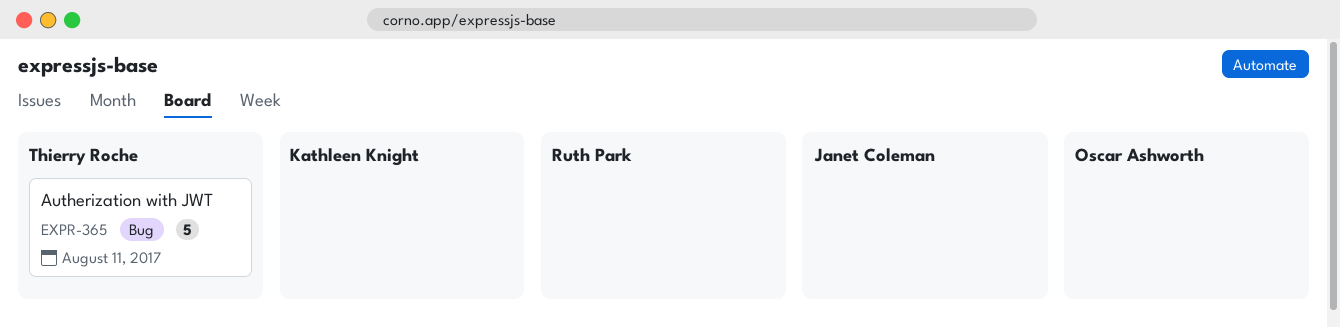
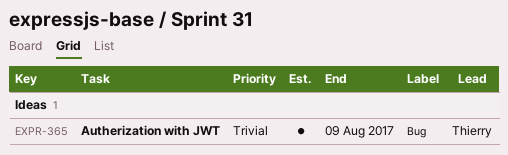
EXPR-365, estimate: 5 -> 1
EXPR-365, due: Aug 11 -> Aug 9

